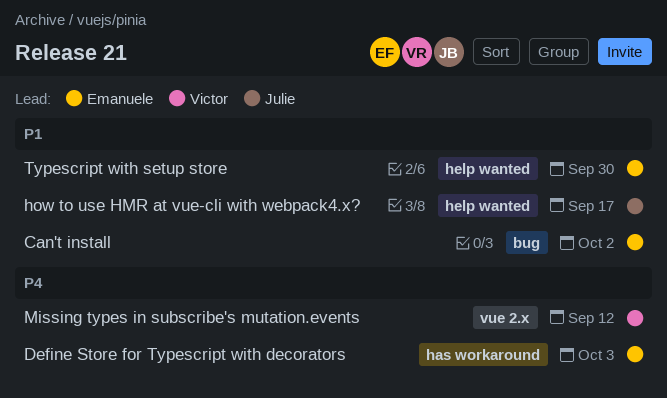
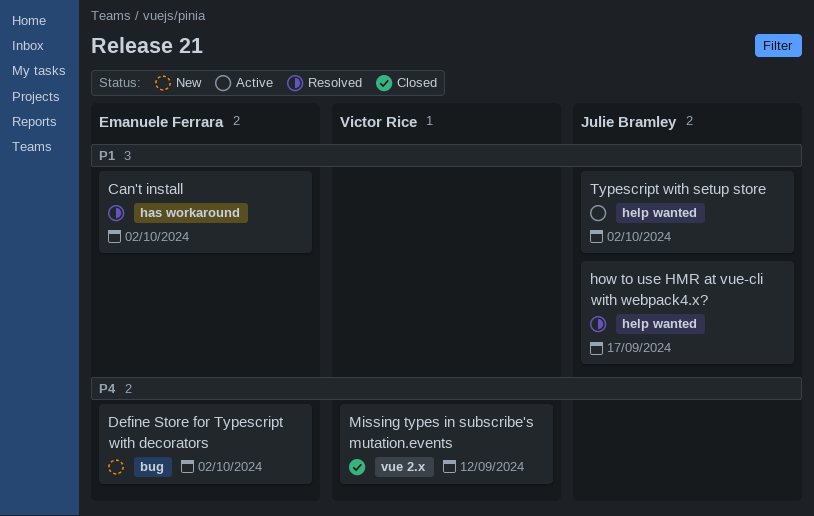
Can't install, label: bug -> has workaround
Define Store for Typescript with decorators, label: has workaround -> bug
Define Store for Typescript with decorators, due: Oct 3 -> Oct 2
Typescript with setup store, owner: Emanuele Ferrara -> Julie Bramley
Typescript with setup store, due: Sep 30 -> Oct 2

